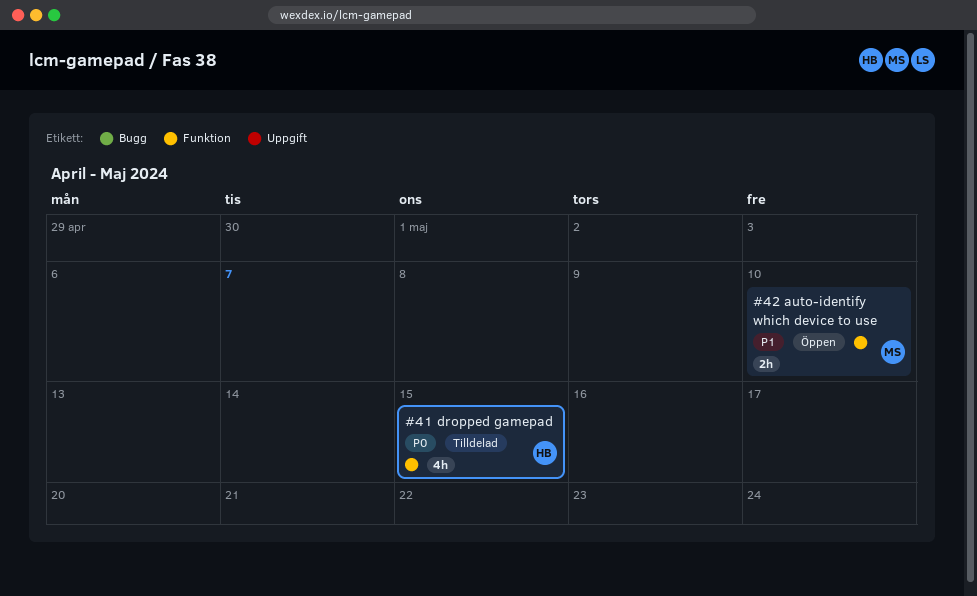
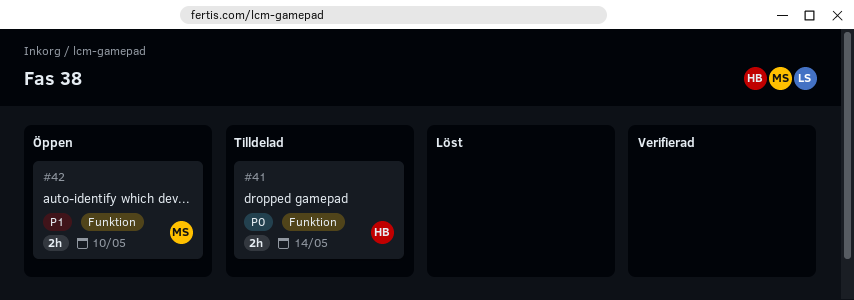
#41, estimate: 4h -> 2h
#41, due: May 15 -> May 14

